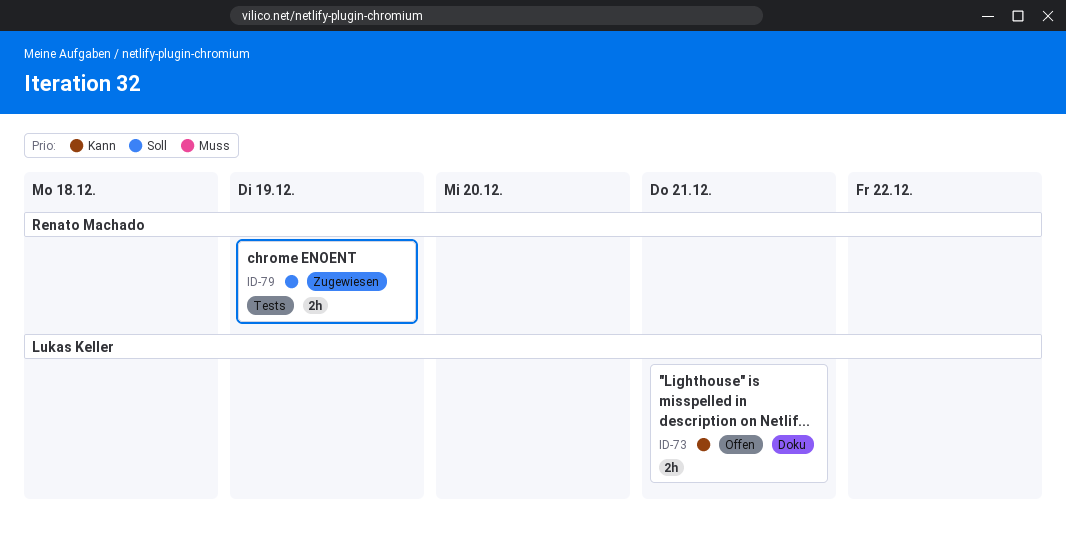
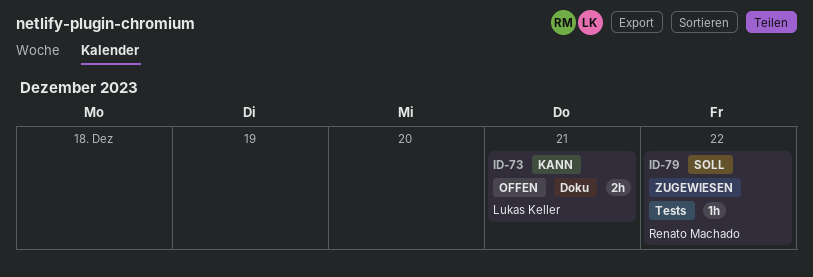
ID-79, estimate: 2h -> 1h
ID-79, due: Dec 19 -> Dec 22

